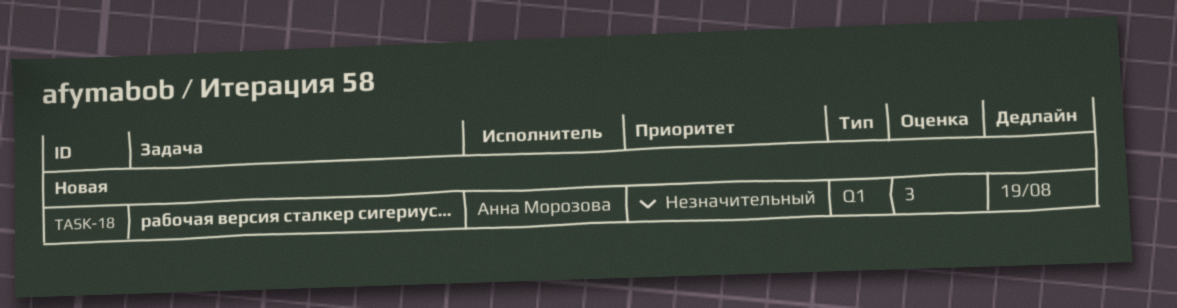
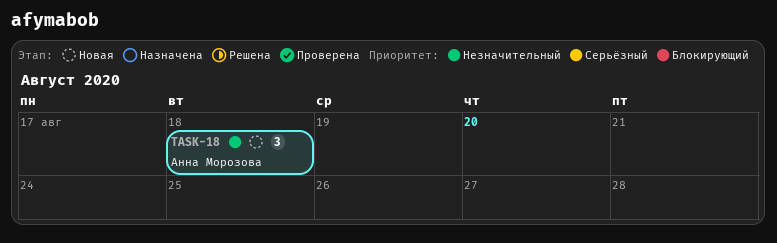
TASK-18, due: Aug 19 -> Aug 18

